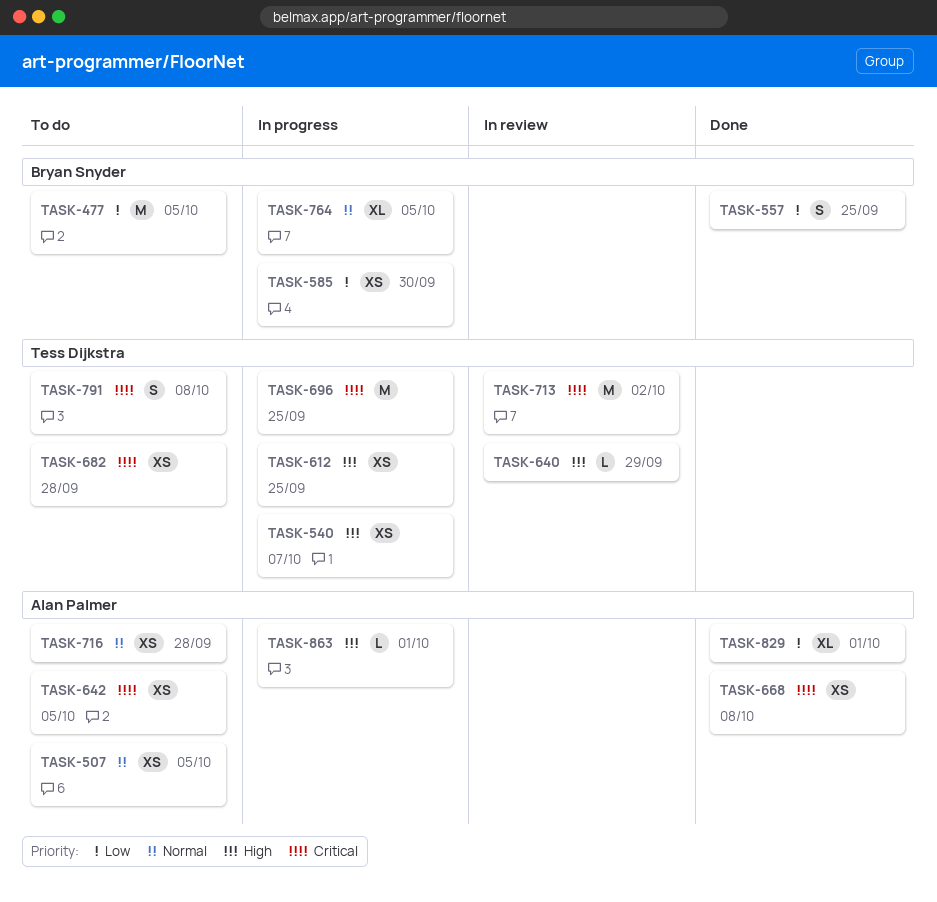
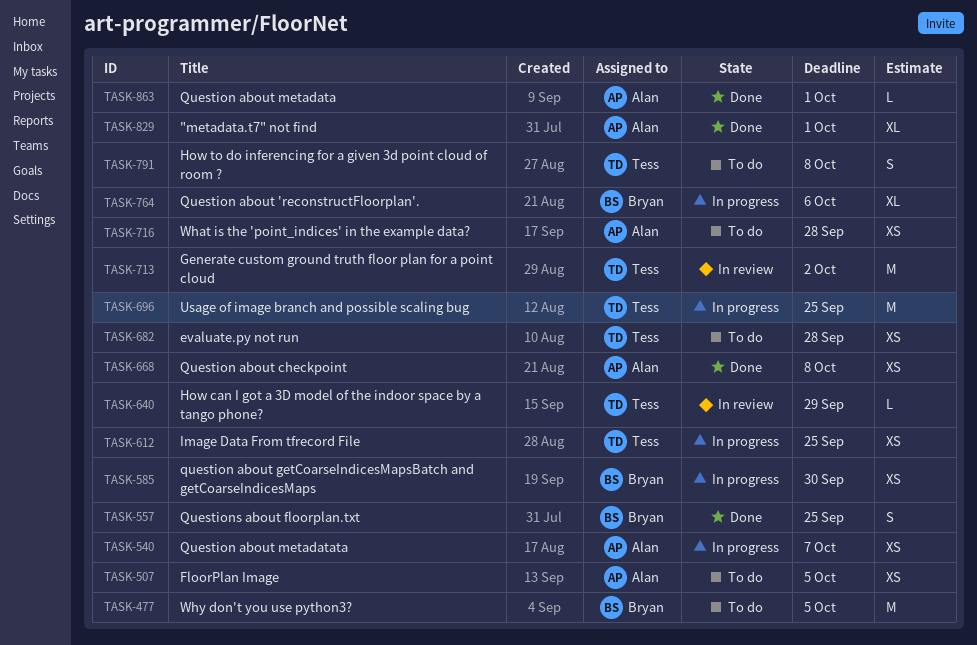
TASK-540, owner: Tess Dijkstra -> Alan Palmer
TASK-642: present -> none
TASK-764, due: Oct 5 -> Oct 6
TASK-863, status: In progress -> Done

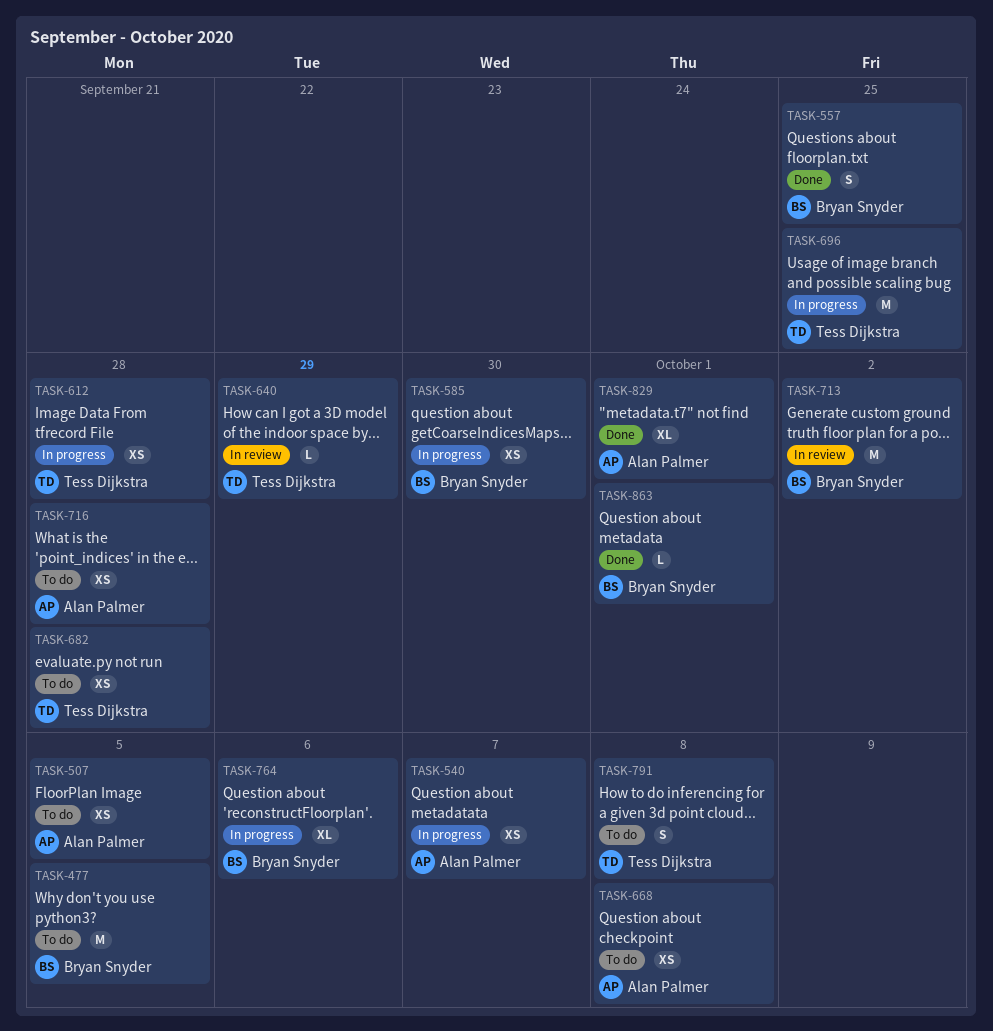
TASK-612, due: Sep 25 -> Sep 28
TASK-668, status: Done -> To do
TASK-713, owner: Tess Dijkstra -> Bryan Snyder
TASK-863, owner: Alan Palmer -> Bryan Snyder

